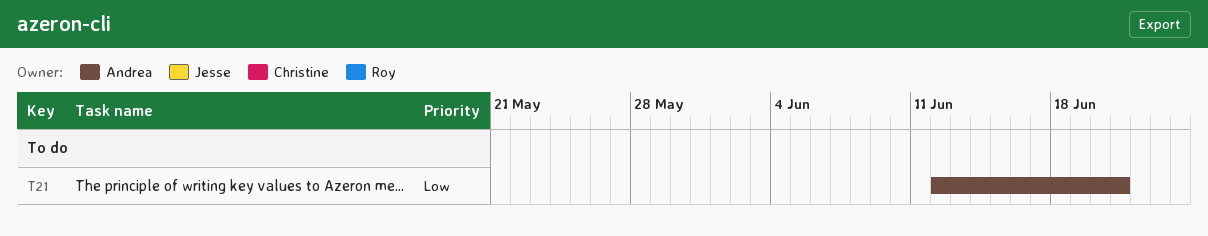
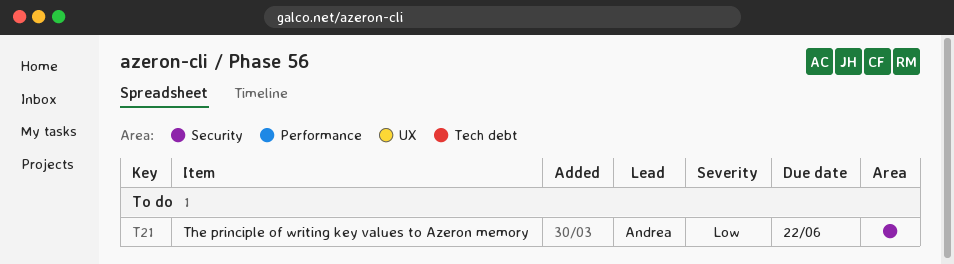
T21, due: Jun 21 -> Jun 22

